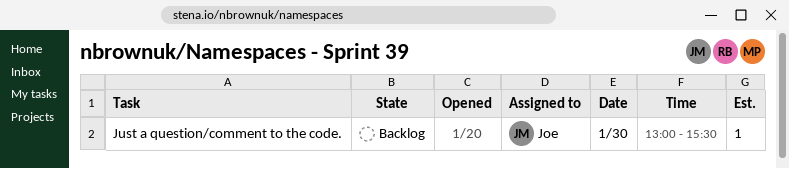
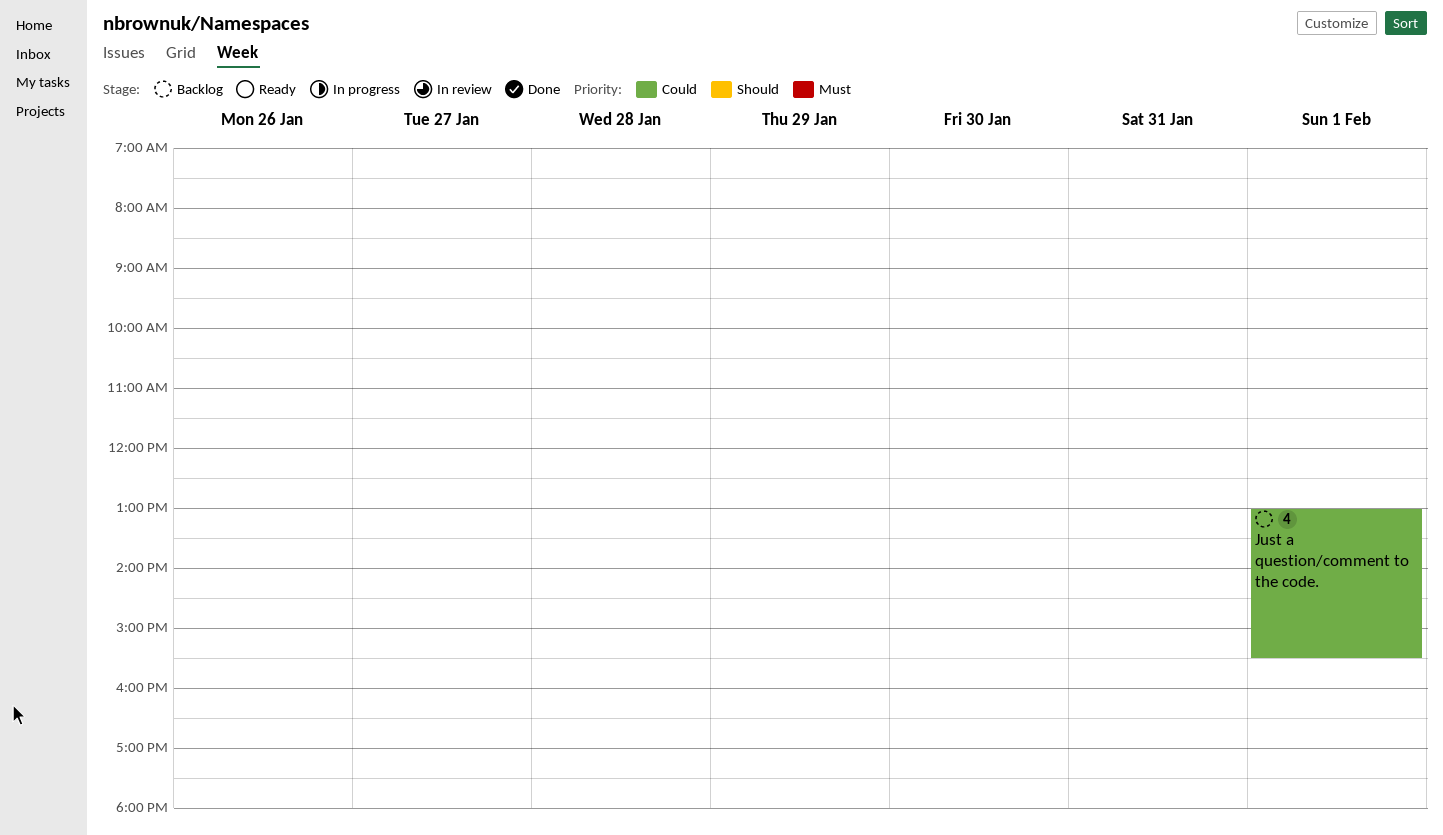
Just a question/comment to the code., estimate: 1 -> 4
Just a question/comment to the code., day: Jan 30 -> Feb 1

